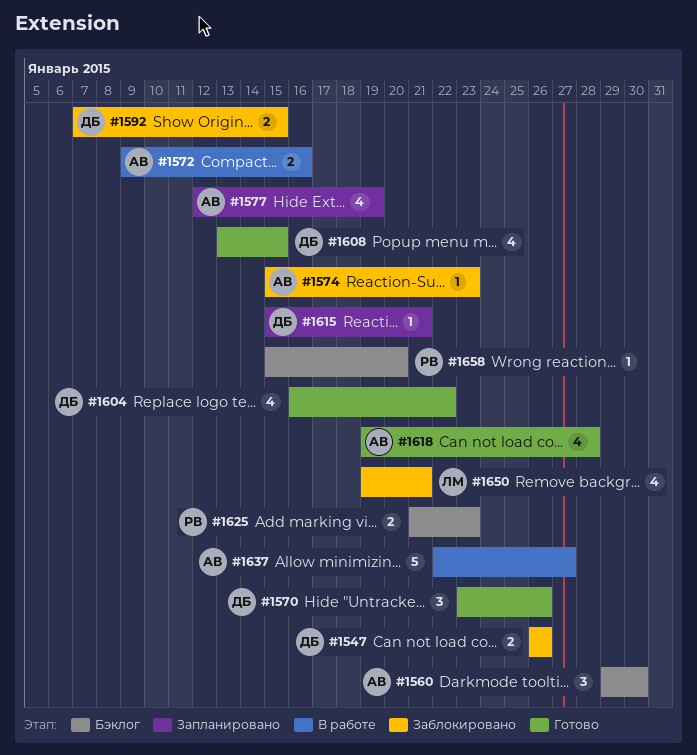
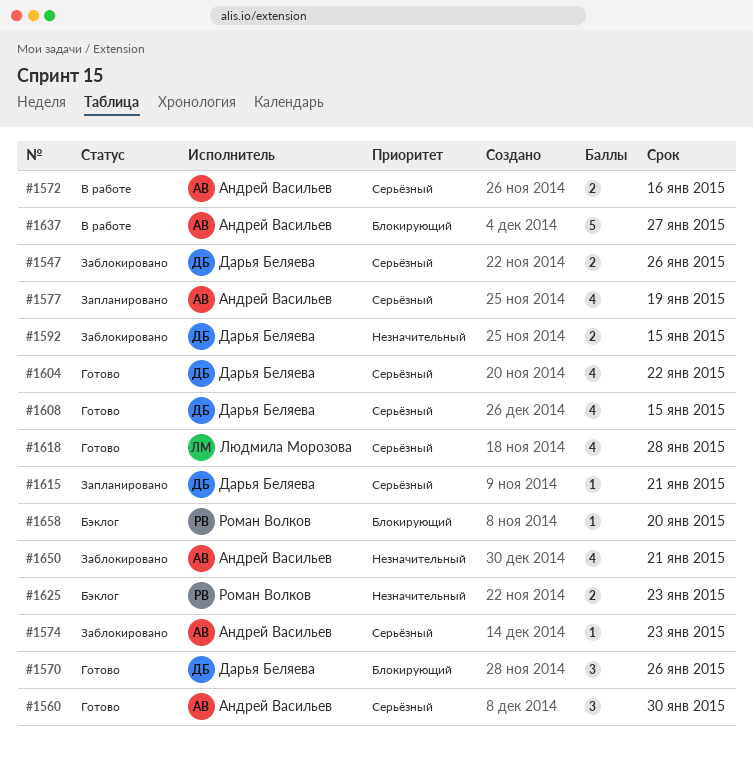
#1560, status: Бэклог -> Готово
#1618, owner: Андрей Васильев -> Людмила Морозова
#1650, owner: Людмила Морозова -> Андрей Васильев

